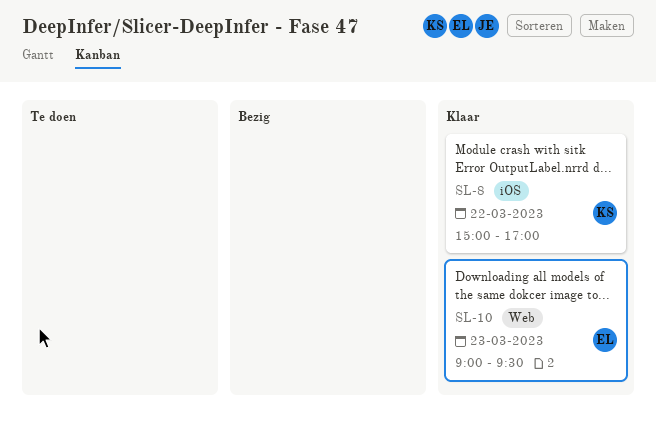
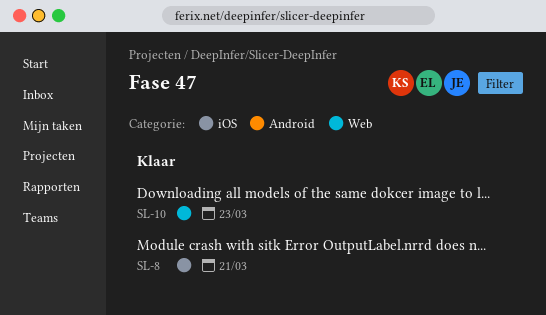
SL-8, day: Mar 22 -> Mar 21

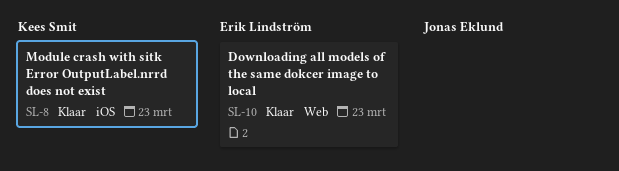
SL-8, day: Mar 21 -> Mar 23

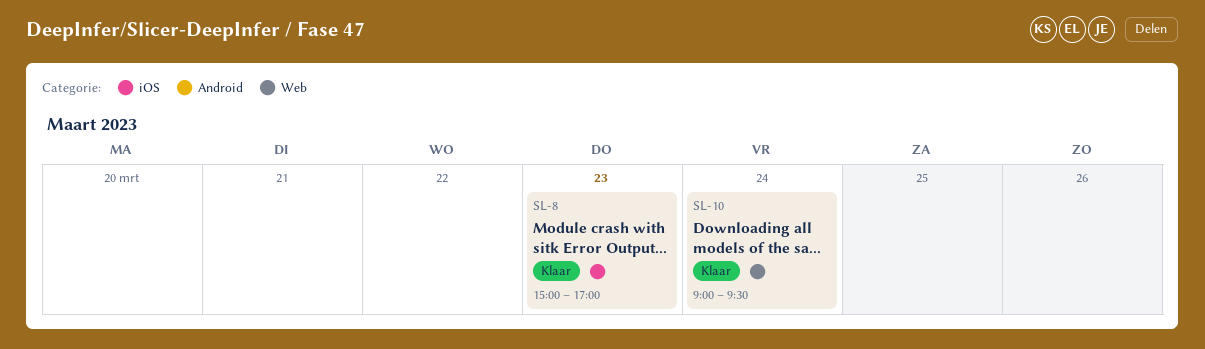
SL-10, day: Mar 23 -> Mar 24

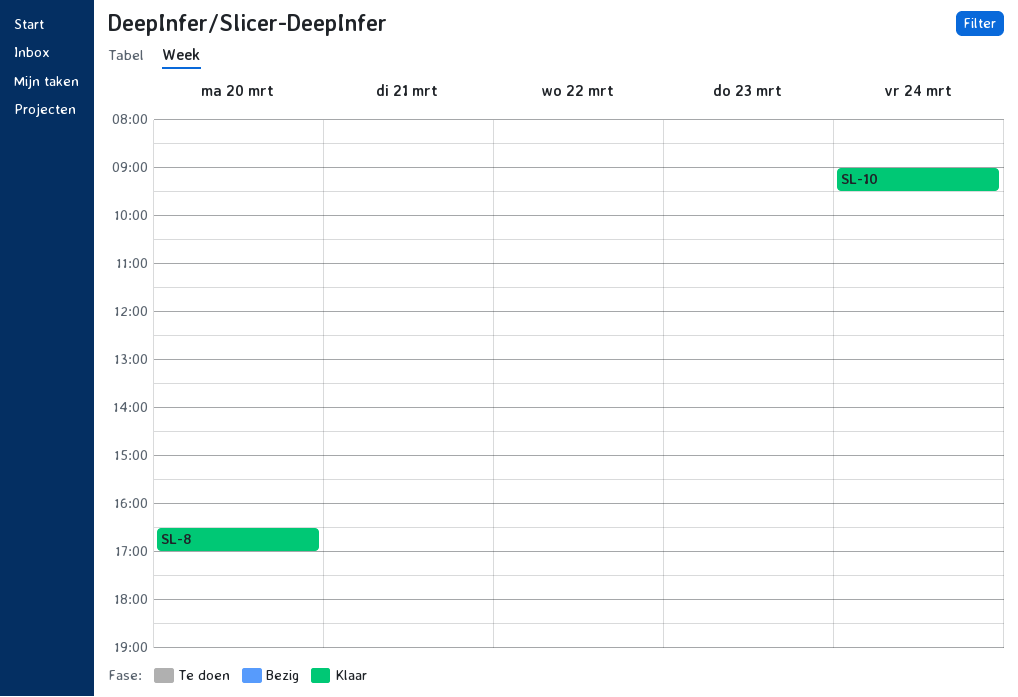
SL-8, day: Mar 23 -> Mar 20
SL-8, begins: 15:00 -> 16:30

